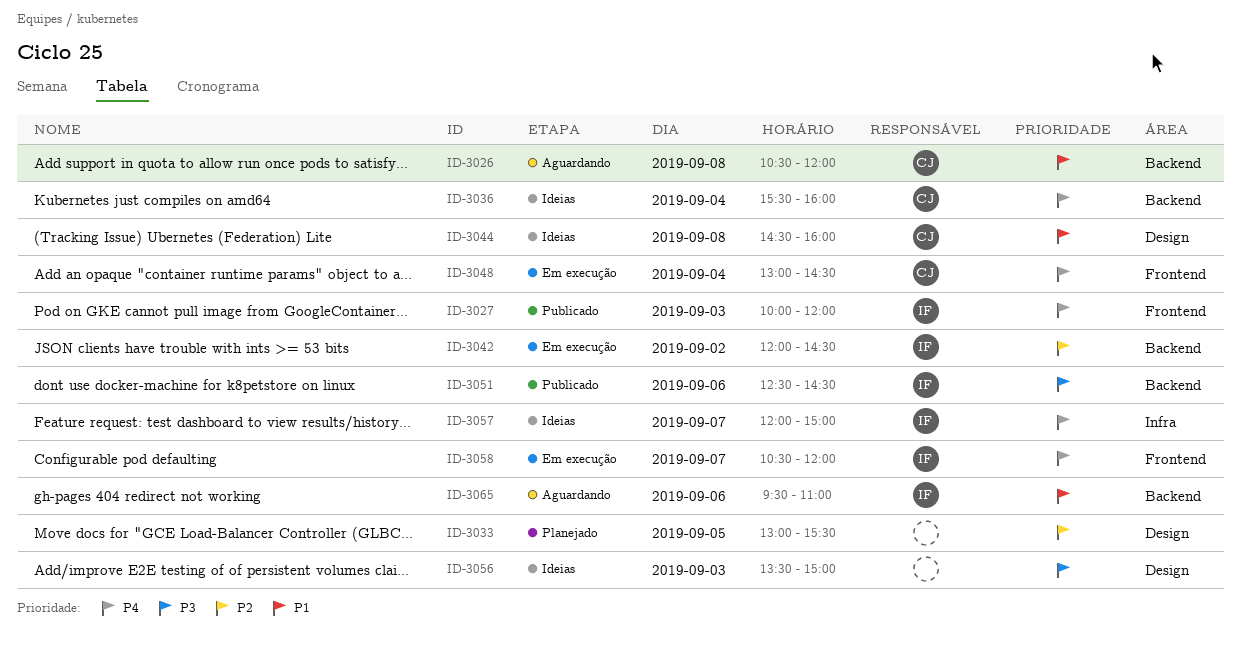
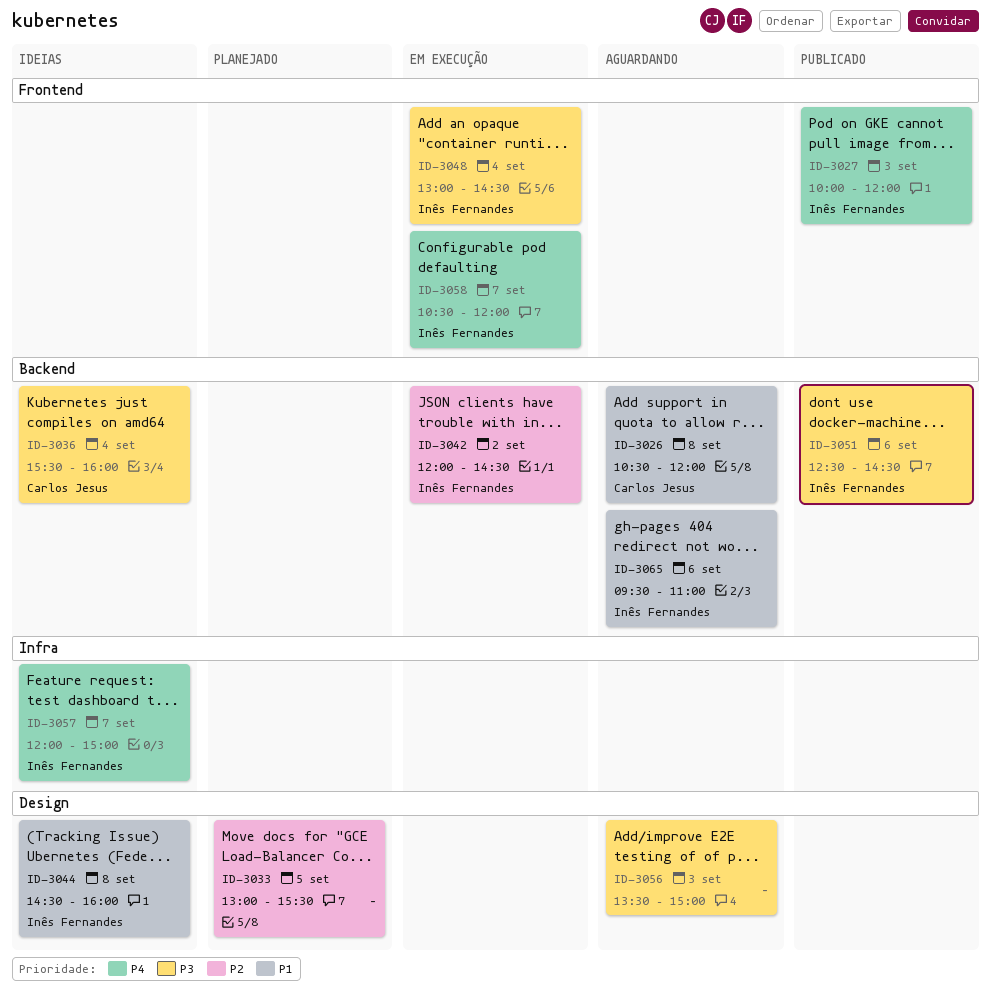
ID-3036, priority: P4 -> P3
ID-3044, owner: Carlos Jesus -> Inês Fernandes
ID-3048, owner: Carlos Jesus -> Inês Fernandes
ID-3048, priority: P4 -> P3
ID-3056, status: Ideias -> Aguardando

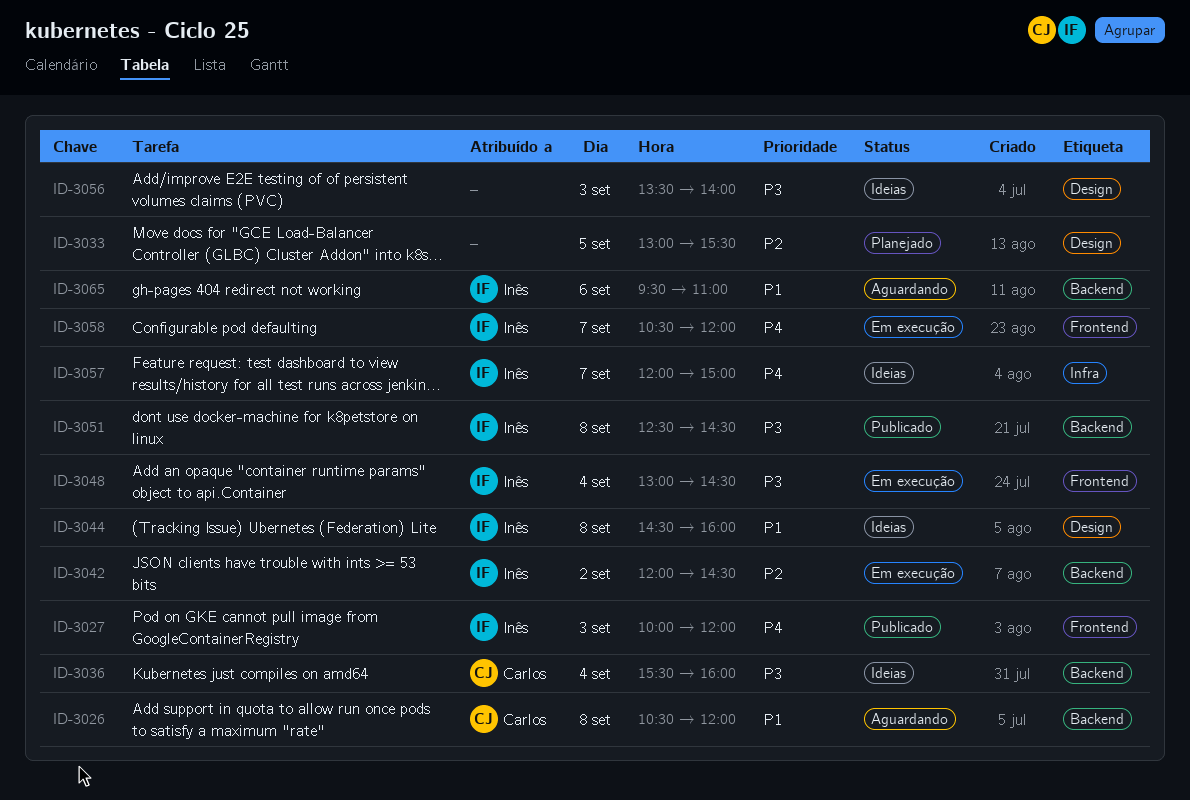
ID-3051, day: Sep 6 -> Sep 8
ID-3056, status: Aguardando -> Ideias
ID-3056, ends: 15:00 -> 14:00

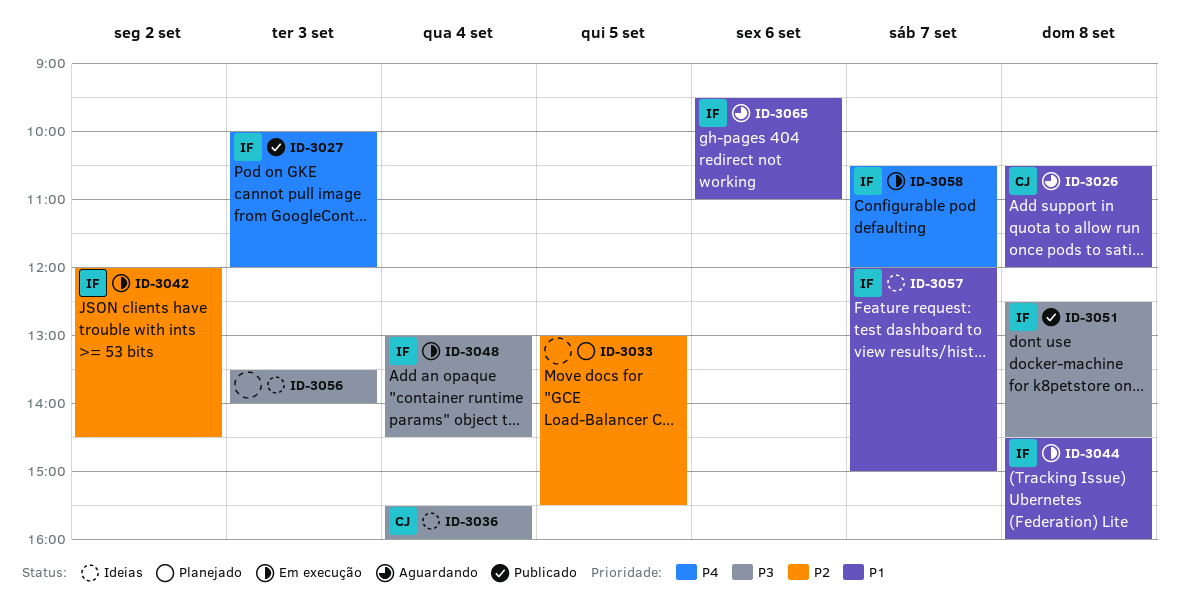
ID-3044, status: Ideias -> Em execução
ID-3057, priority: P4 -> P1

